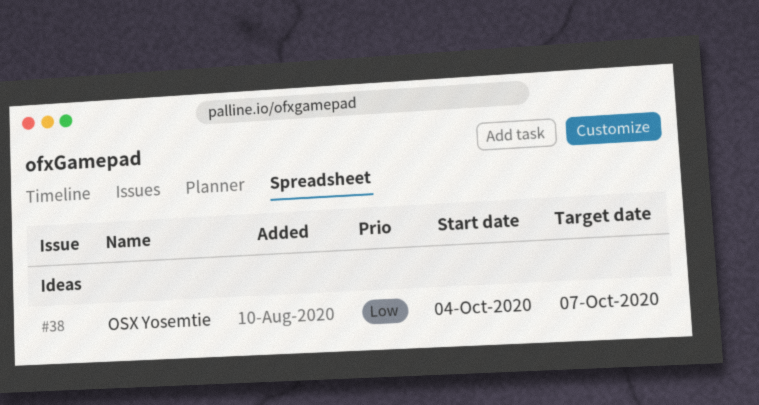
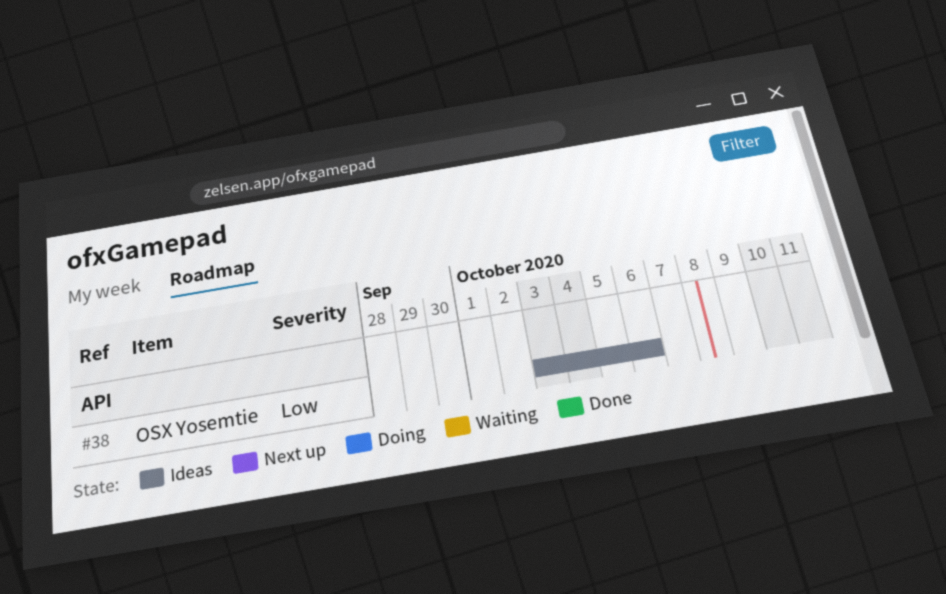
#38, start: Oct 4 -> Oct 3
#38, due: Oct 7 -> Oct 6

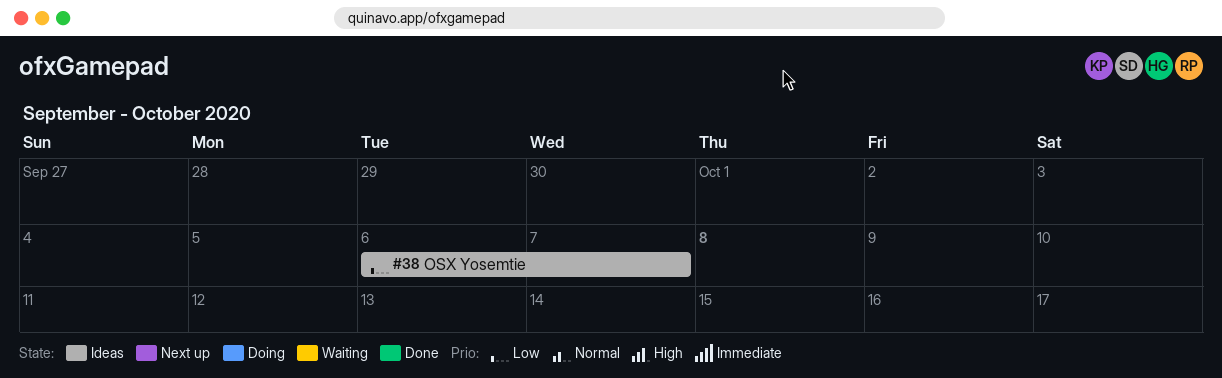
#38, start: Oct 3 -> Oct 6
#38, due: Oct 6 -> Oct 7

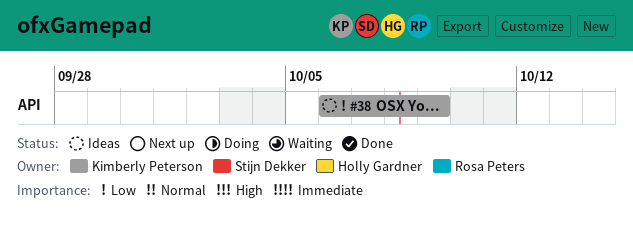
#38, due: Oct 7 -> Oct 9

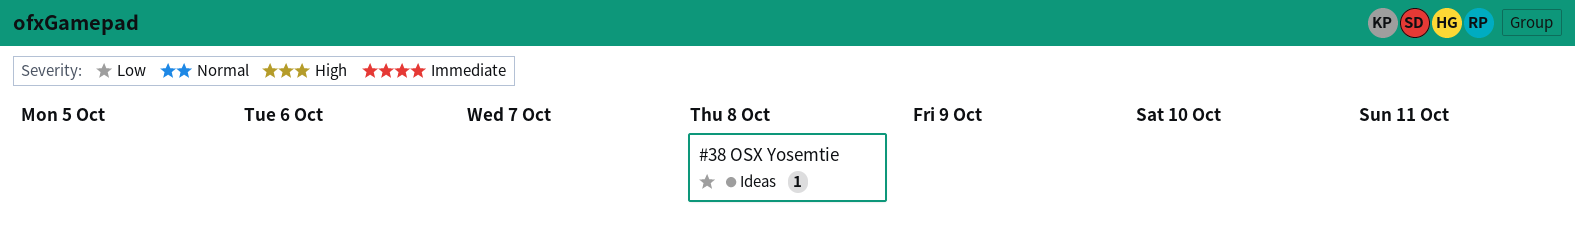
#38, due: Oct 9 -> Oct 8

